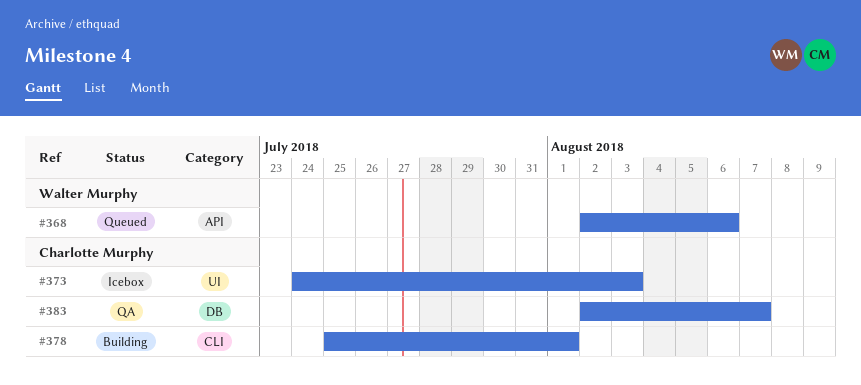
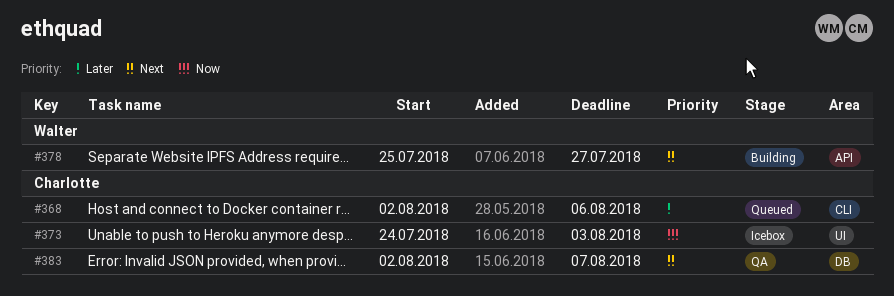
#368, owner: Walter Murphy -> Charlotte Murphy
#368, label: API -> CLI
#378, owner: Charlotte Murphy -> Walter Murphy
#378, label: CLI -> API
#378, due: Aug 1 -> Jul 27

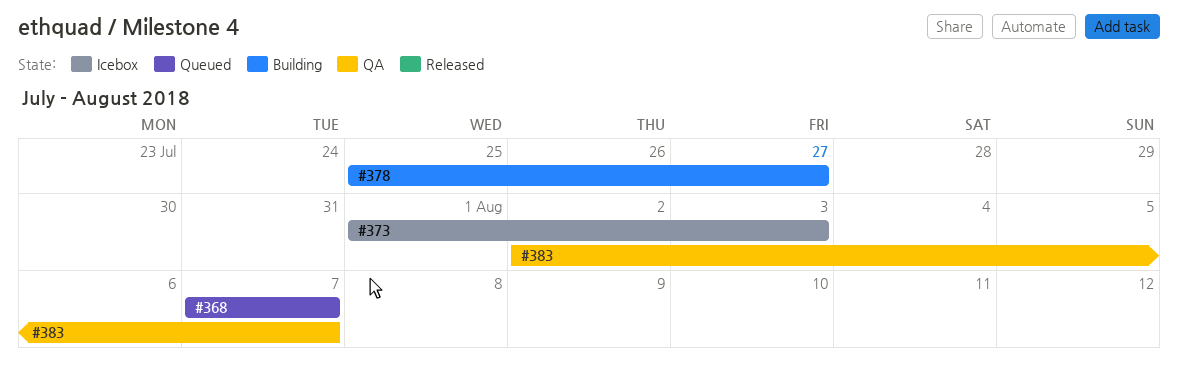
#368, start: Aug 2 -> Aug 7
#368, due: Aug 6 -> Aug 7
#373, start: Jul 24 -> Aug 1

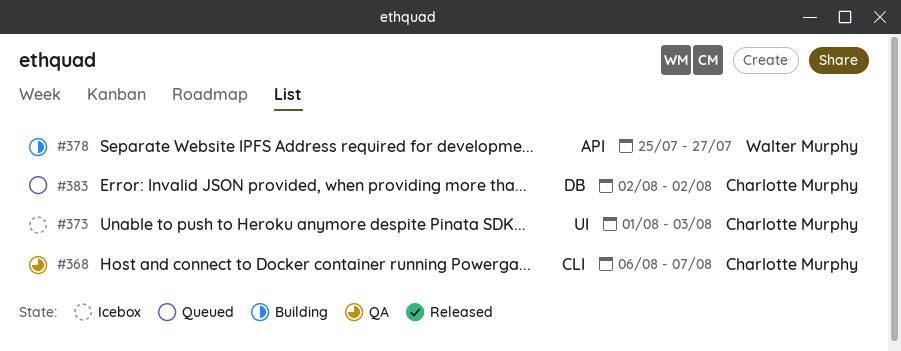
#368, status: Queued -> QA
#368, start: Aug 7 -> Aug 6
#383, status: QA -> Queued
#383, due: Aug 7 -> Aug 2

